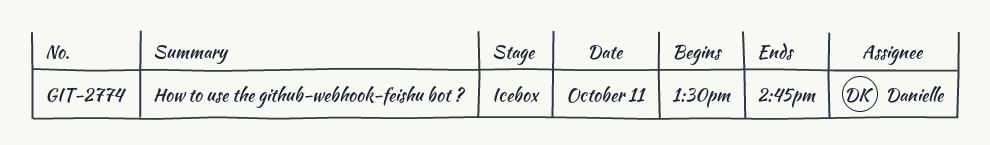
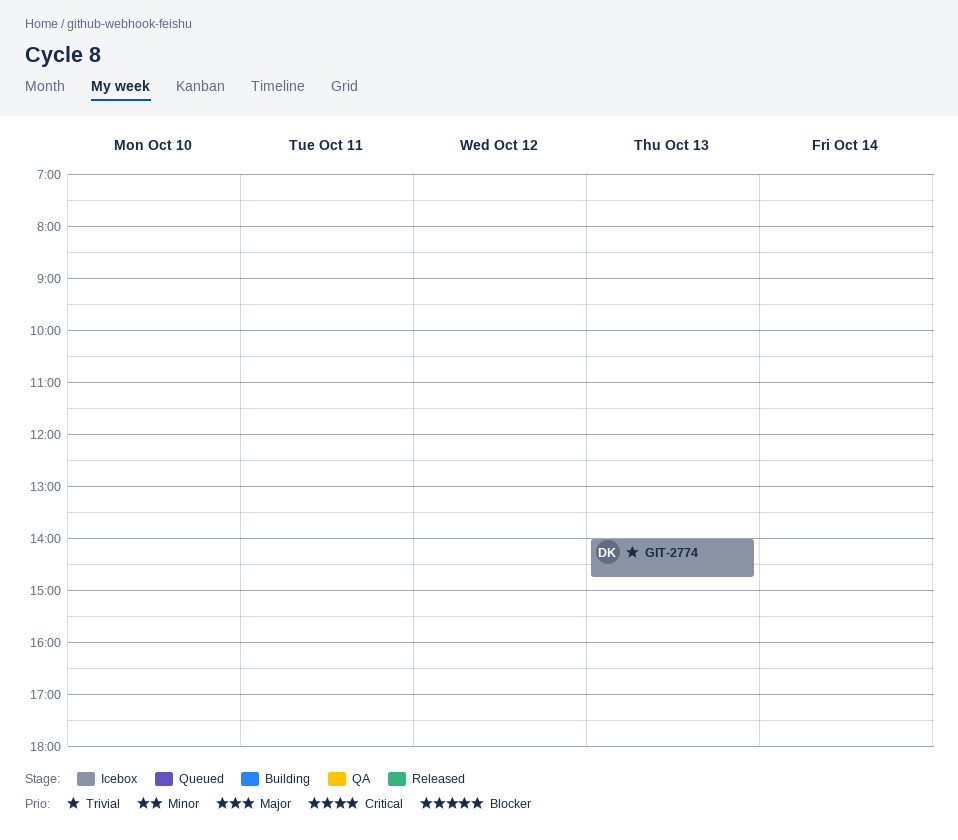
GIT-2774, day: Oct 11 -> Oct 13
GIT-2774, begins: 13:30 -> 14:00

